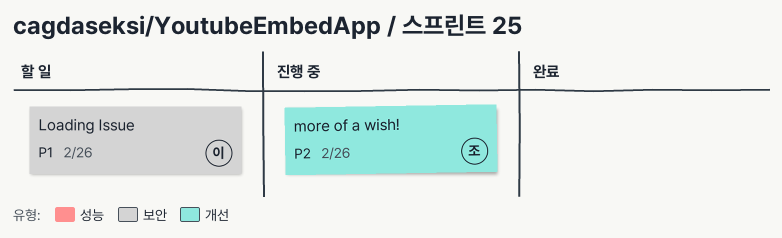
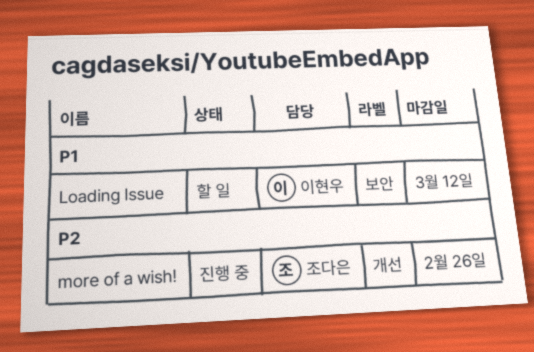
Loading Issue, due: Feb 26 -> Mar 12

